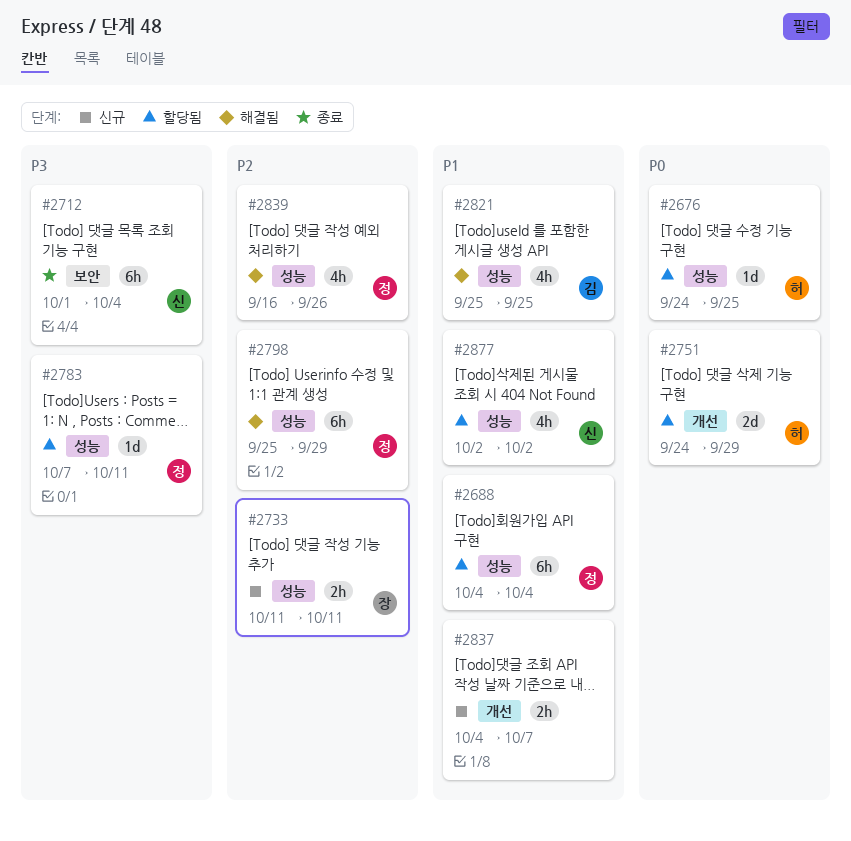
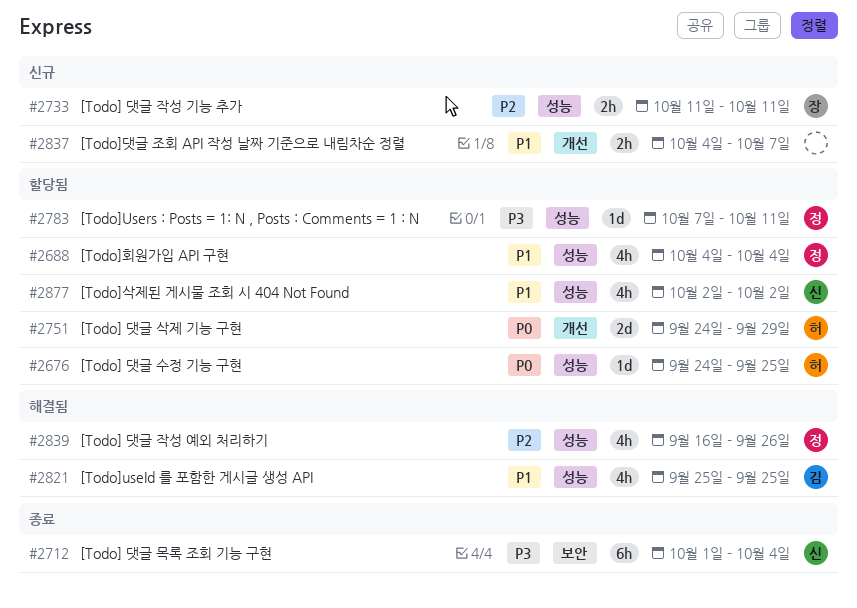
#2688, estimate: 6h -> 4h
#2798: present -> none

